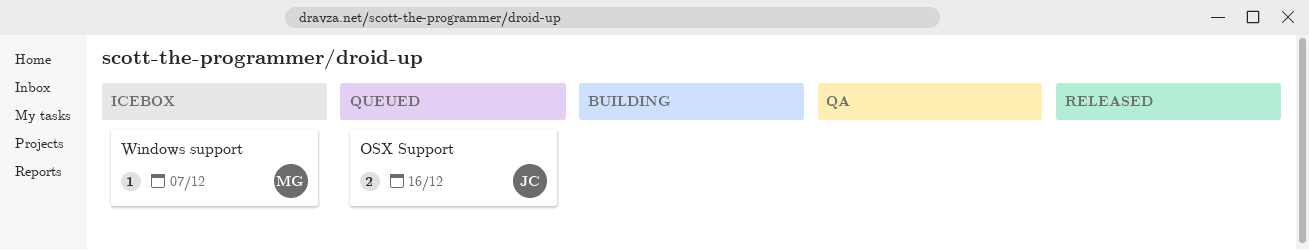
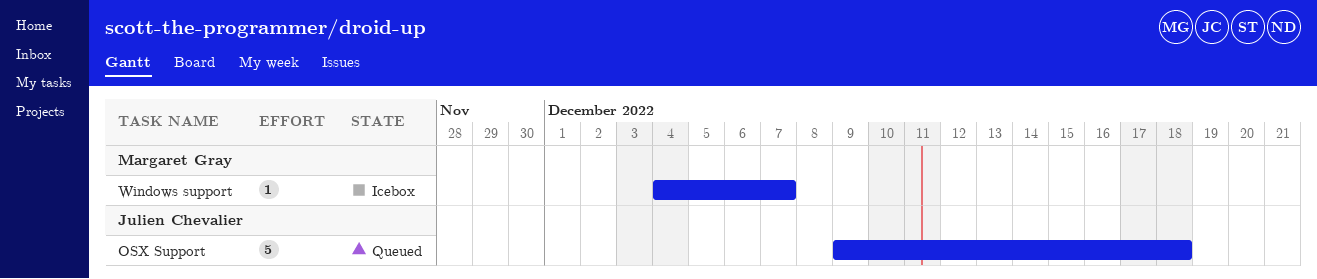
OSX Support, estimate: 2 -> 5
OSX Support, due: Dec 16 -> Dec 18

